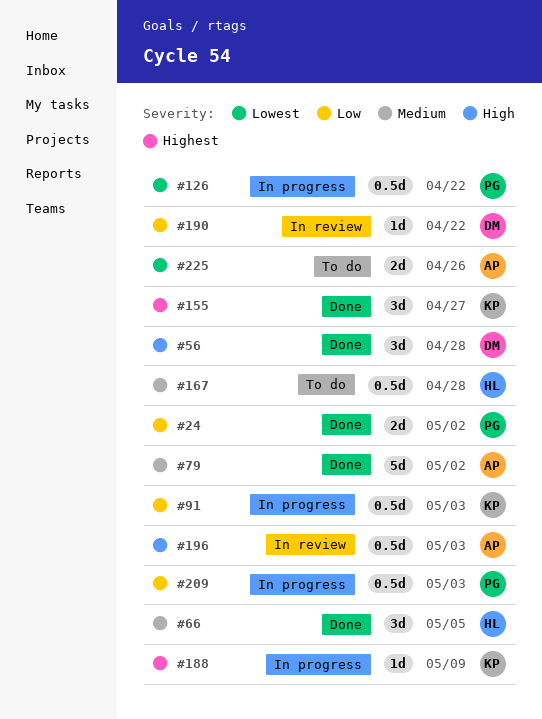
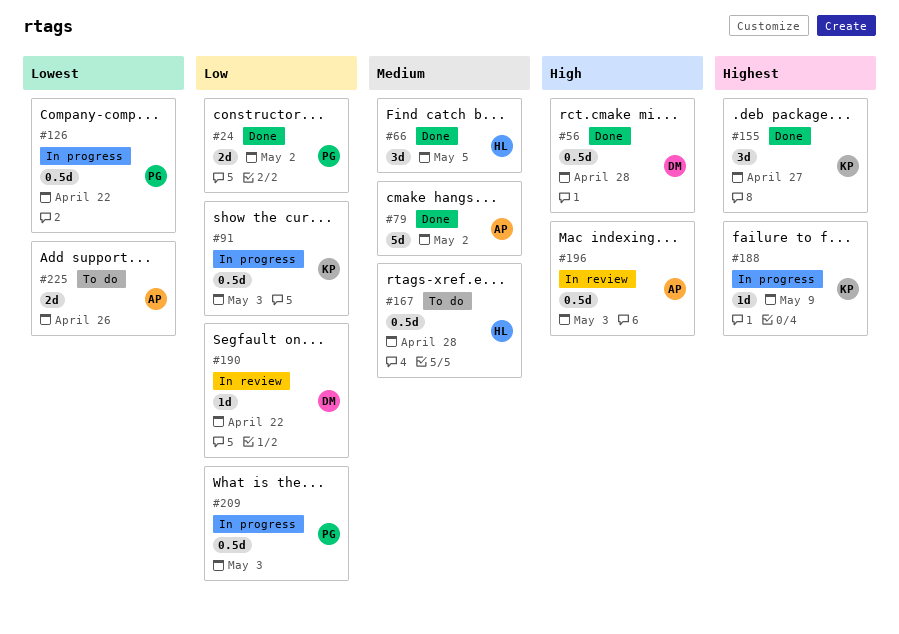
#56, estimate: 3d -> 0.5d

